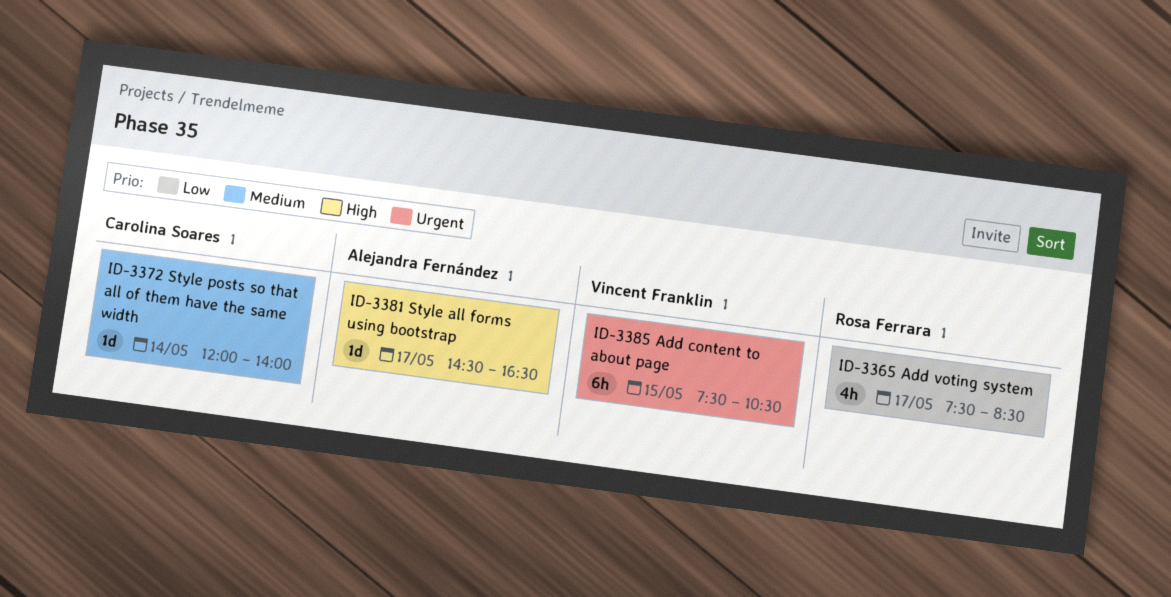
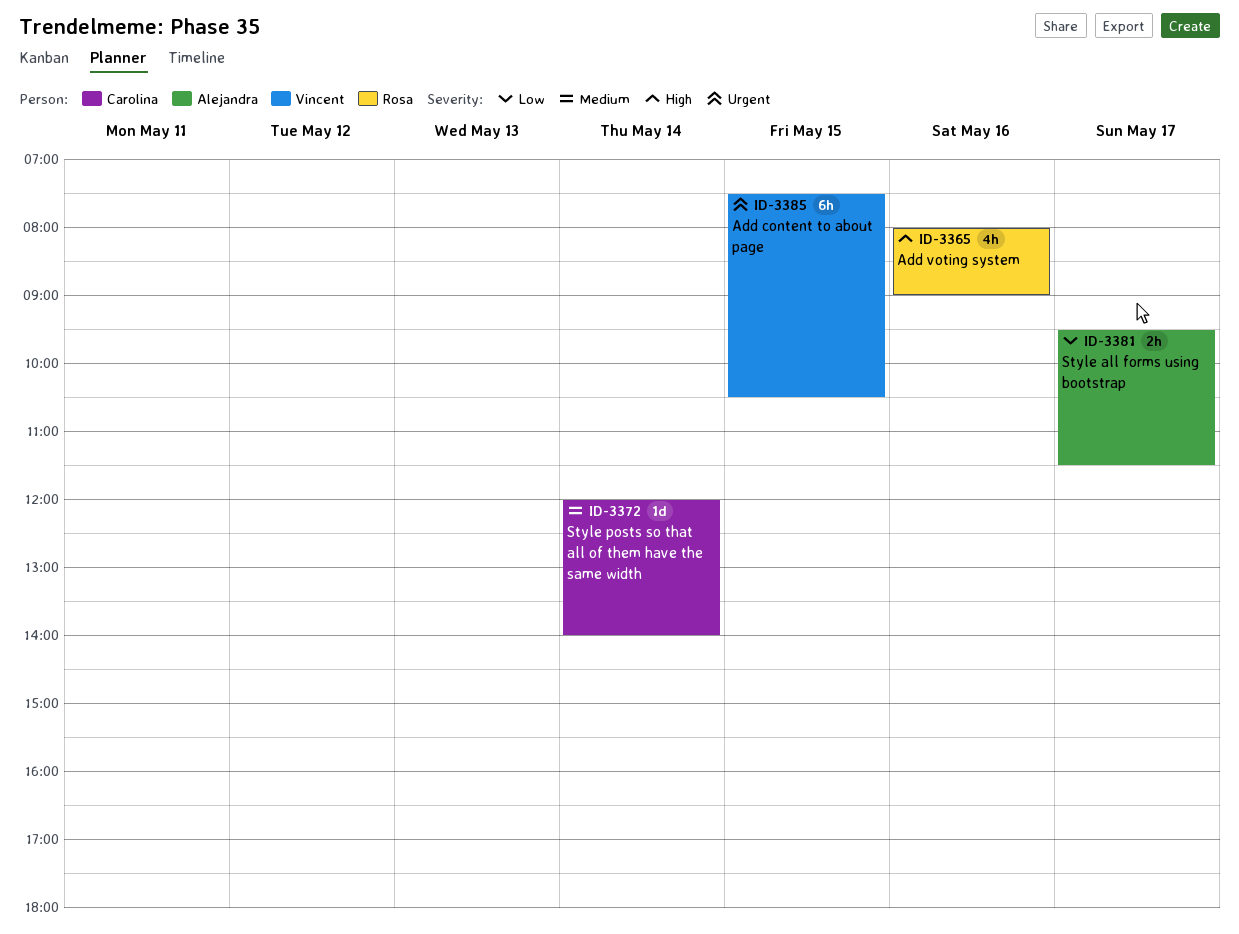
ID-3365, priority: Low -> High
ID-3365, day: May 17 -> May 16
ID-3365, begins: 07:30 -> 08:00
ID-3365, ends: 08:30 -> 09:00
ID-3381, priority: High -> Low
ID-3381, estimate: 1d -> 2h
ID-3381, begins: 14:30 -> 09:30
ID-3381, ends: 16:30 -> 11:30

